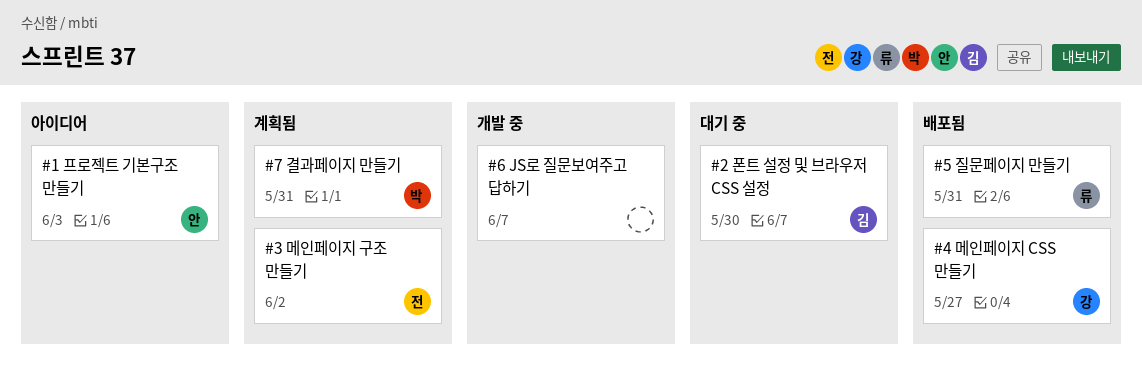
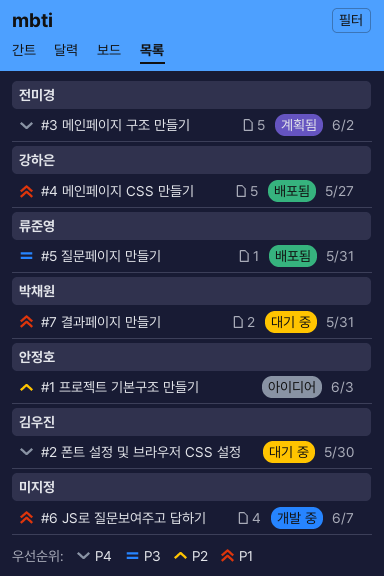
#7 결과페이지 만들기, status: 계획됨 -> 대기 중

